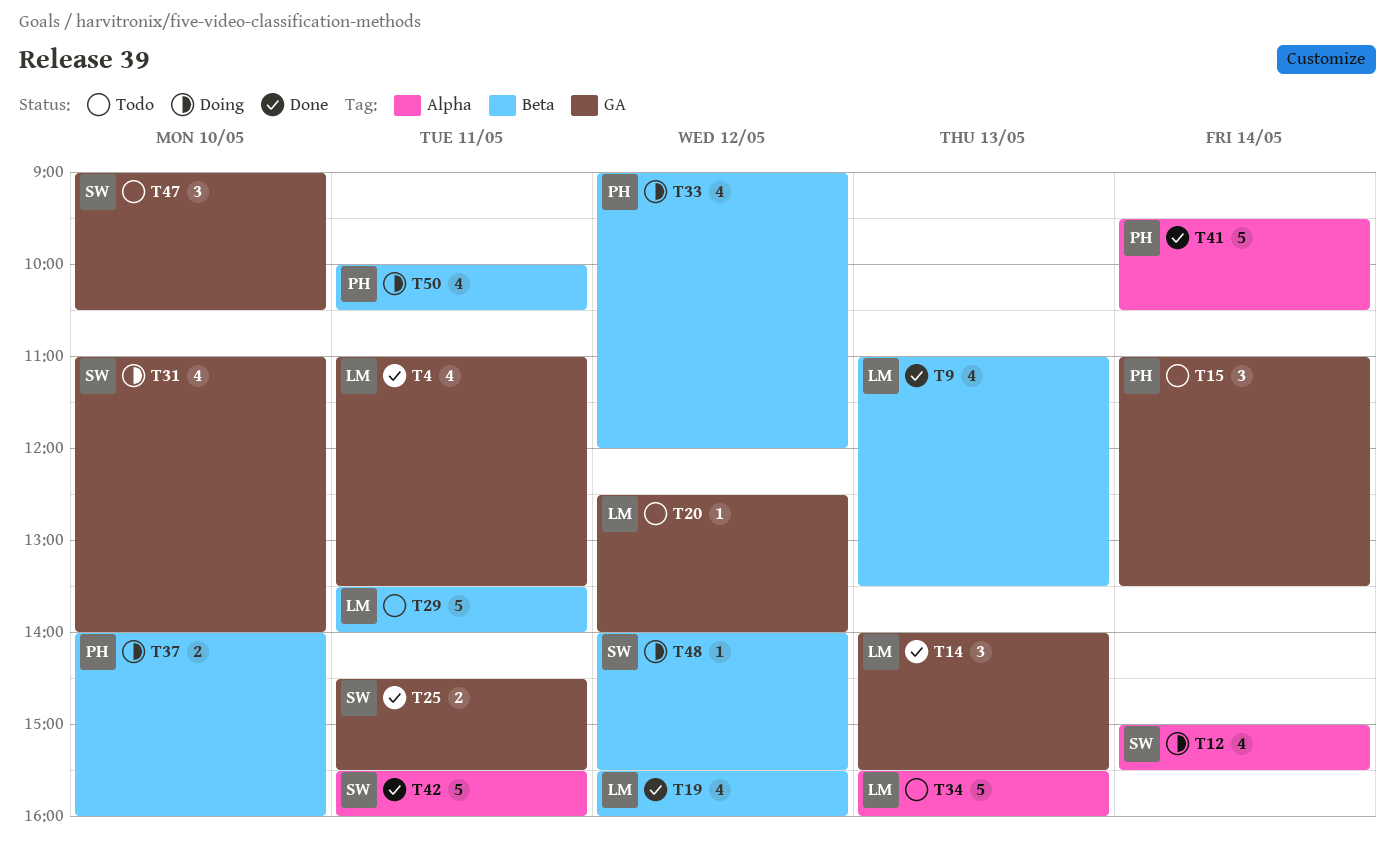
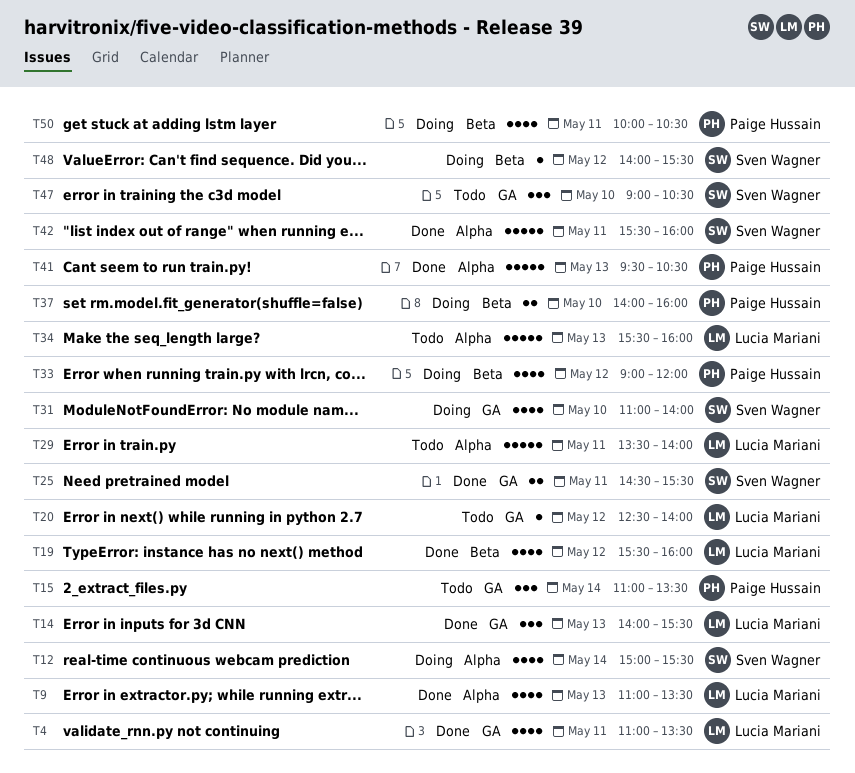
T9, label: Beta -> Alpha
T29, label: Beta -> Alpha
T41, day: May 14 -> May 13

